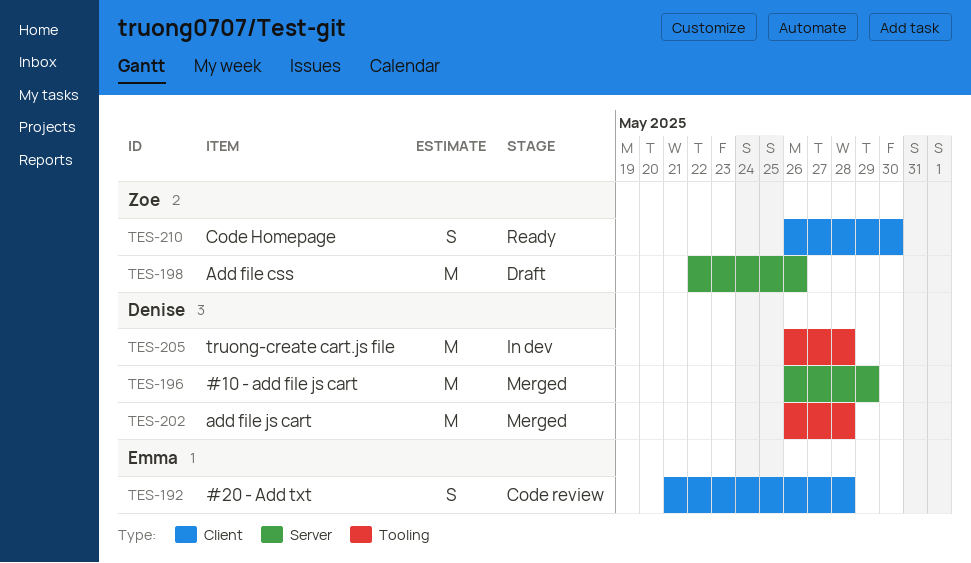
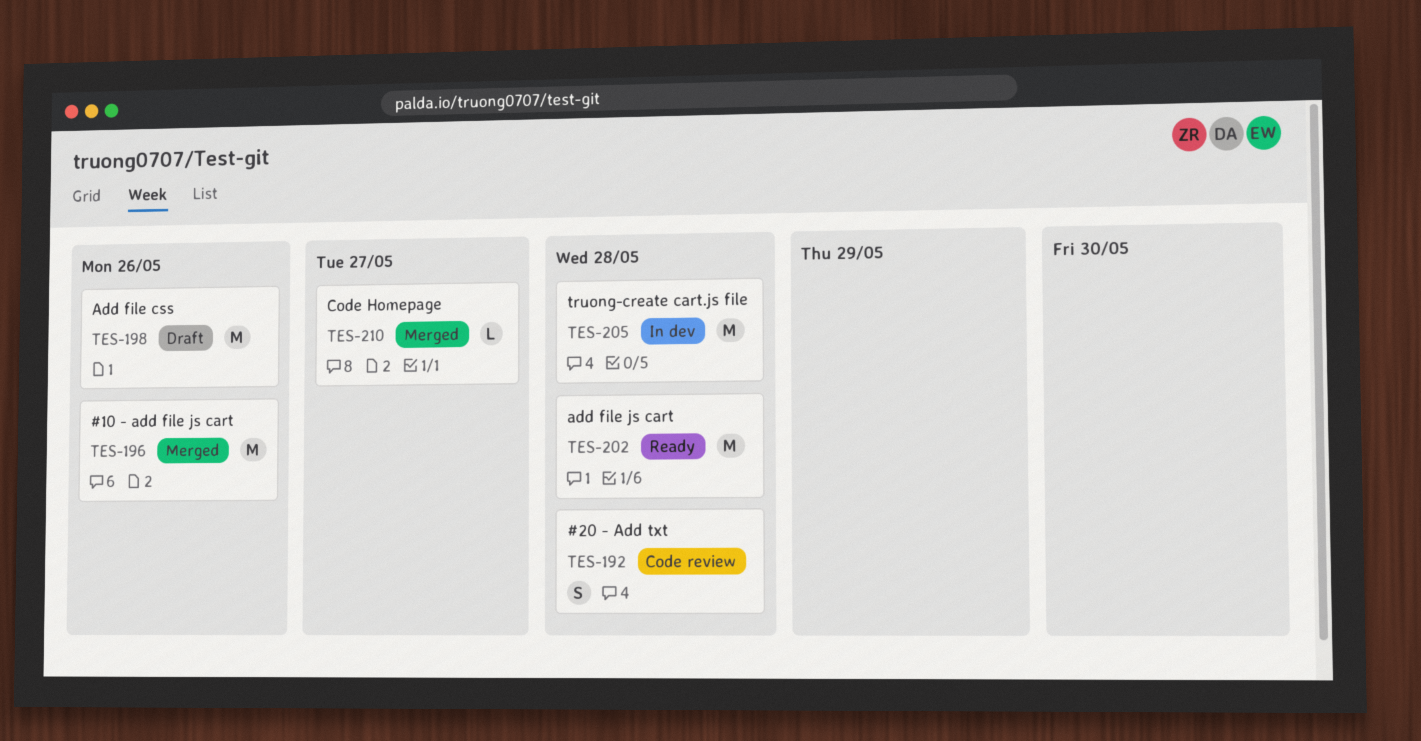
TES-196, due: May 29 -> May 26
TES-202, status: Merged -> Ready
TES-210, status: Ready -> Merged
TES-210, estimate: S -> L
TES-210, due: May 30 -> May 27

